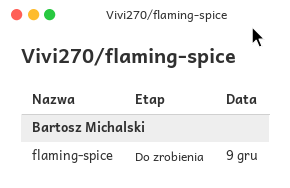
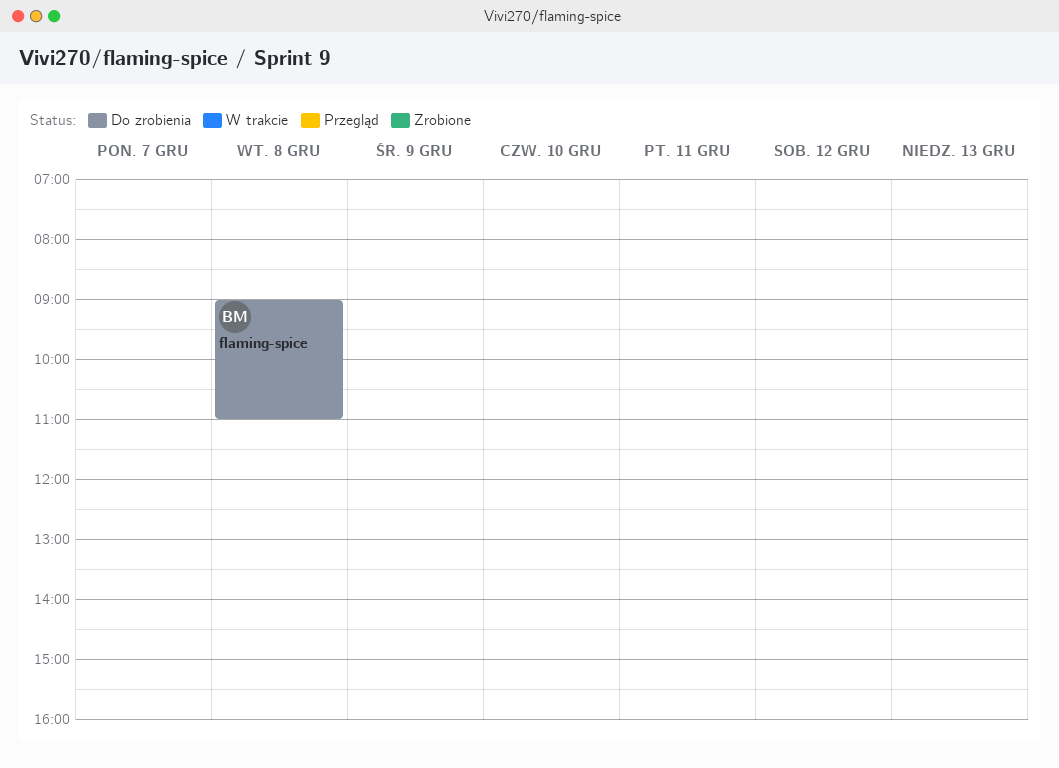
flaming-spice, day: Dec 9 -> Dec 8

